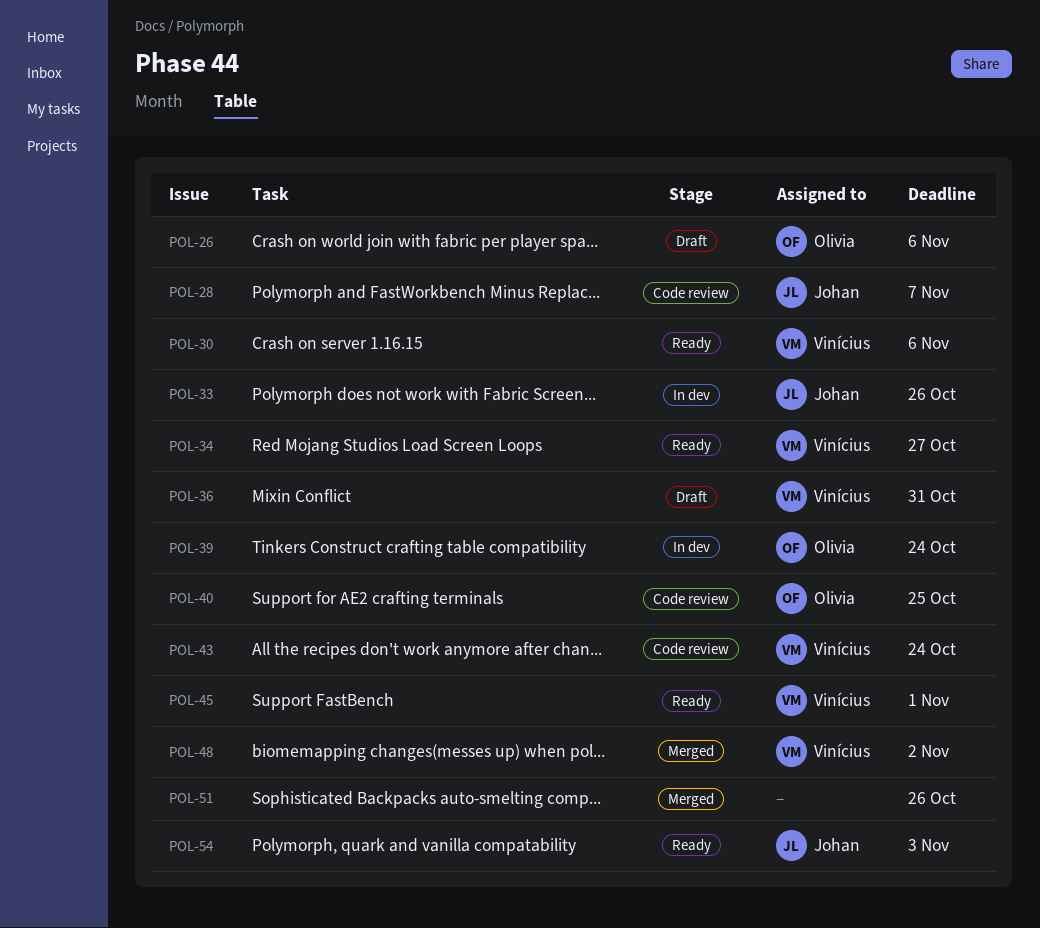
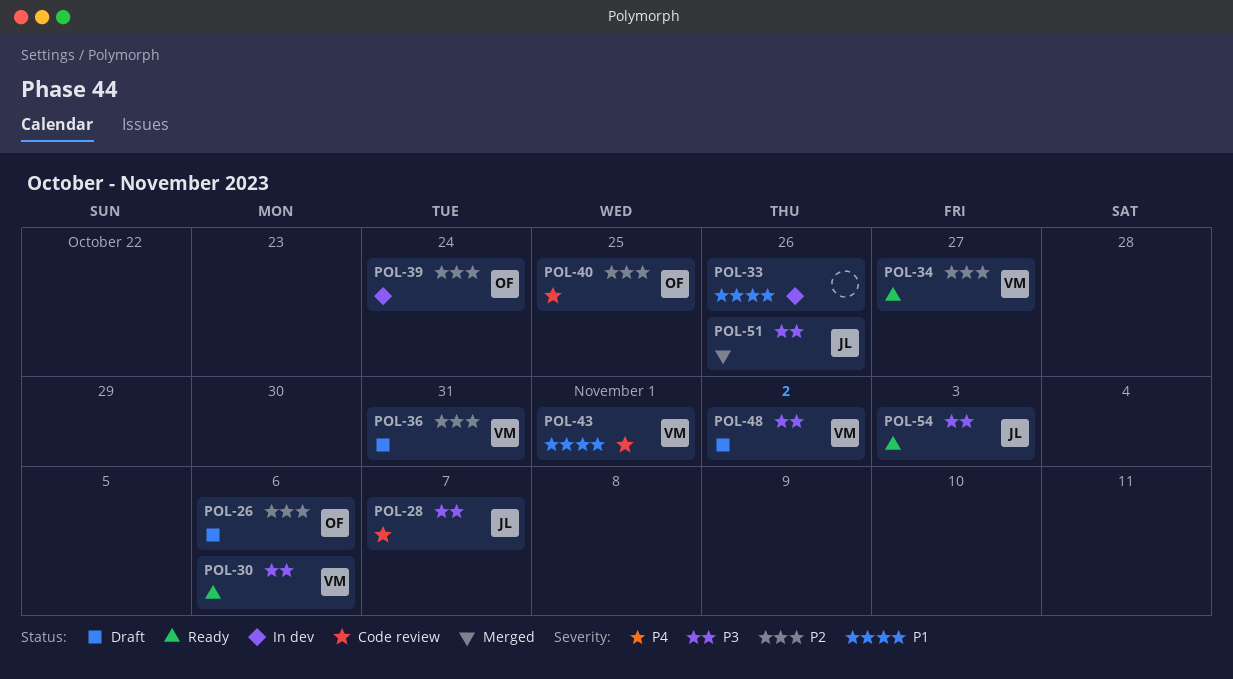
POL-33, owner: Johan -> none
POL-43, due: Oct 24 -> Nov 1
POL-45: present -> none
POL-48, status: Merged -> Draft
POL-51, owner: none -> Johan

